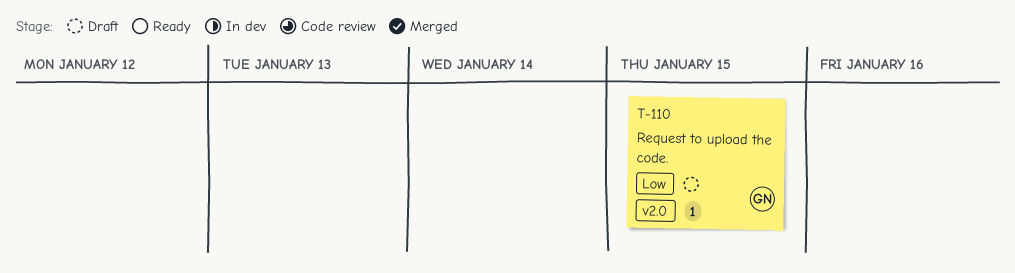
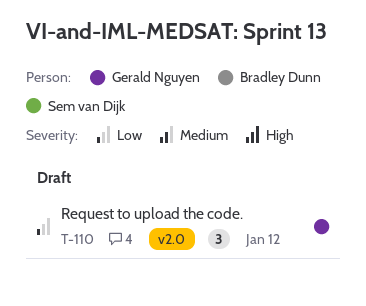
T-110, estimate: 1 -> 3
T-110, due: Jan 15 -> Jan 12

